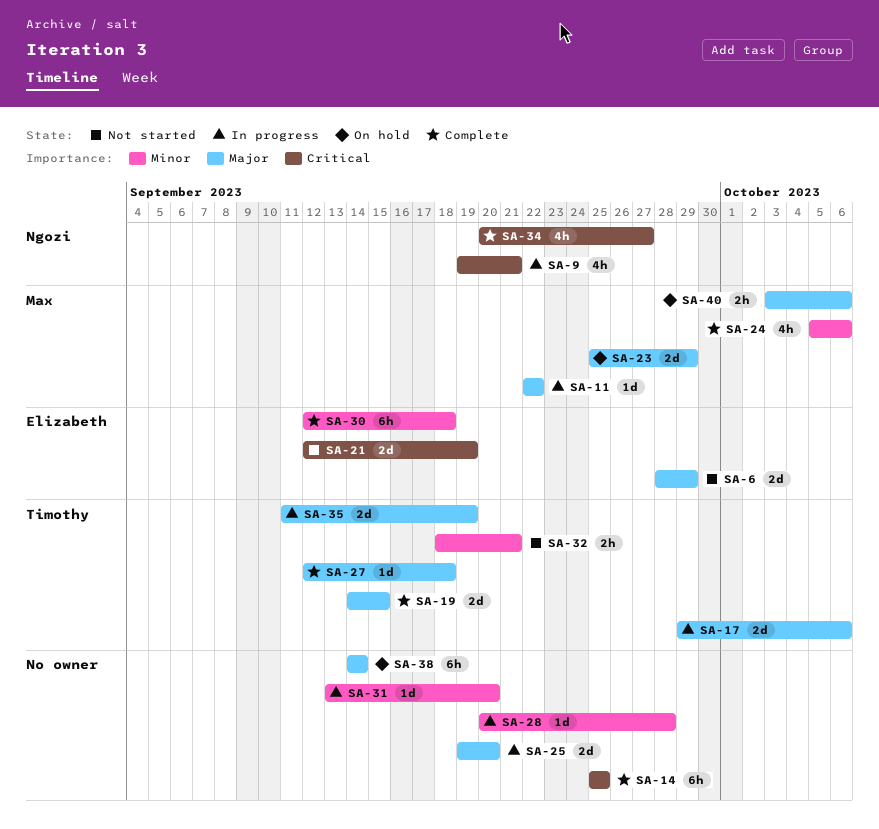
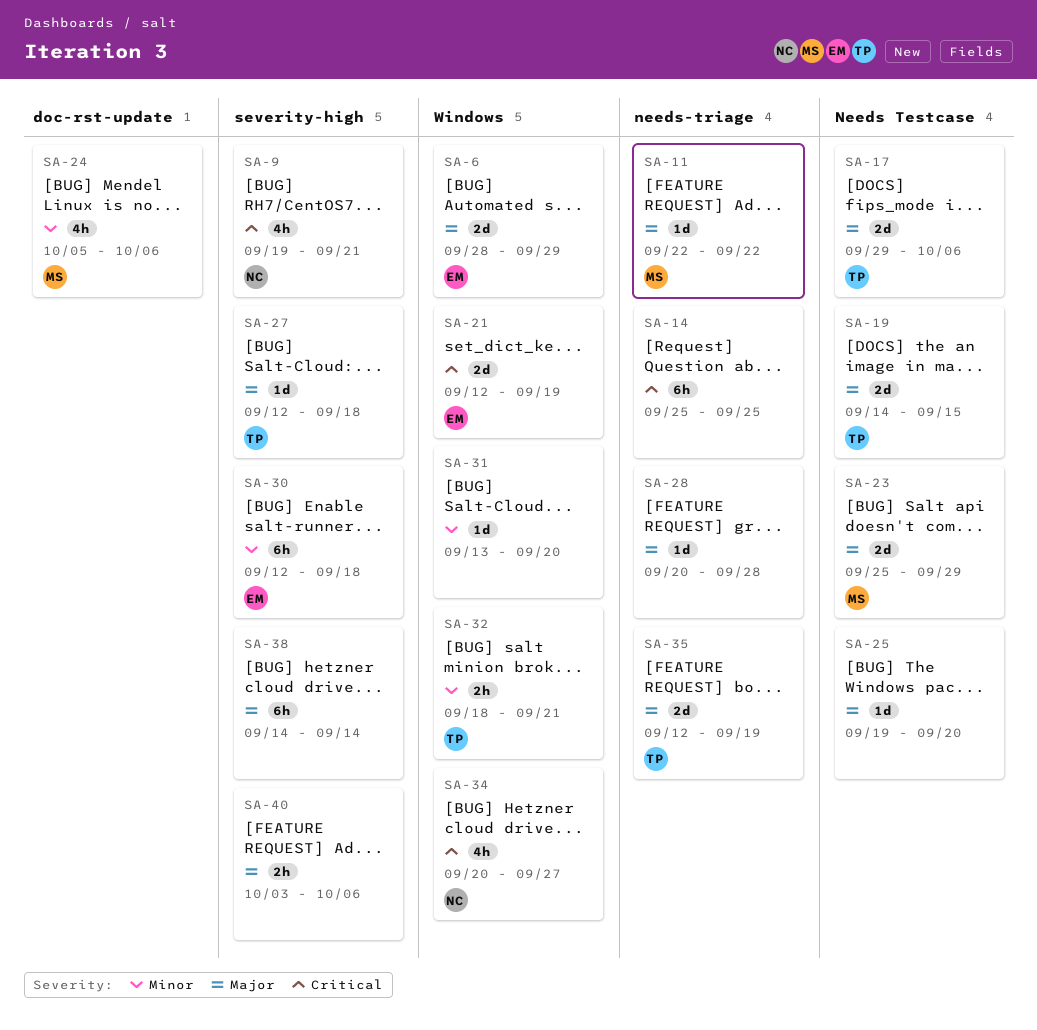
SA-25, estimate: 2d -> 1d
SA-28, priority: Minor -> Major
SA-35, start: Sep 11 -> Sep 12
SA-40, owner: Max -> none

